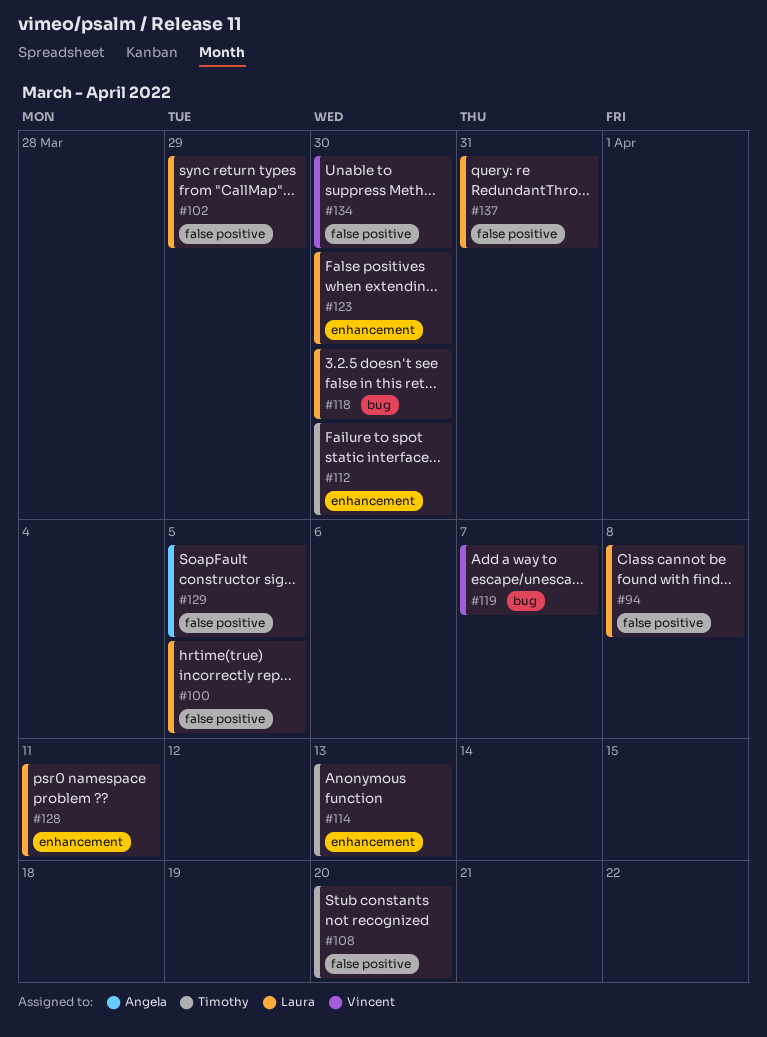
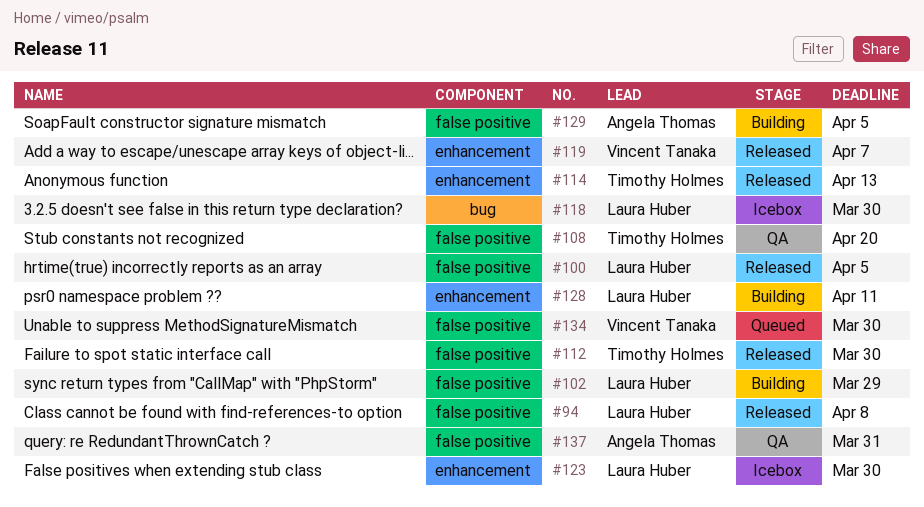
#112, label: enhancement -> false positive
#119, label: bug -> enhancement
#137, owner: Laura Huber -> Angela Thomas

